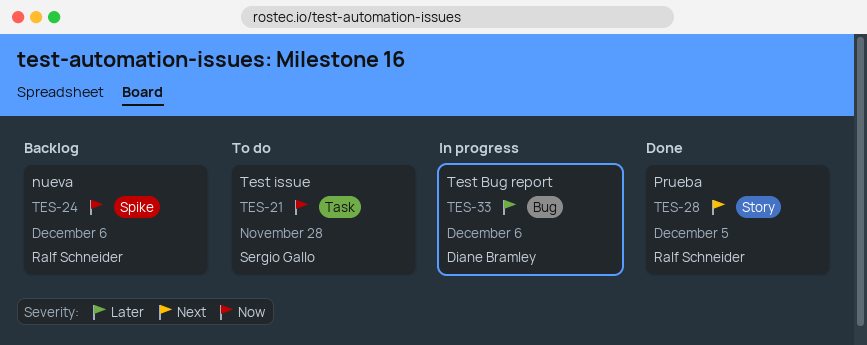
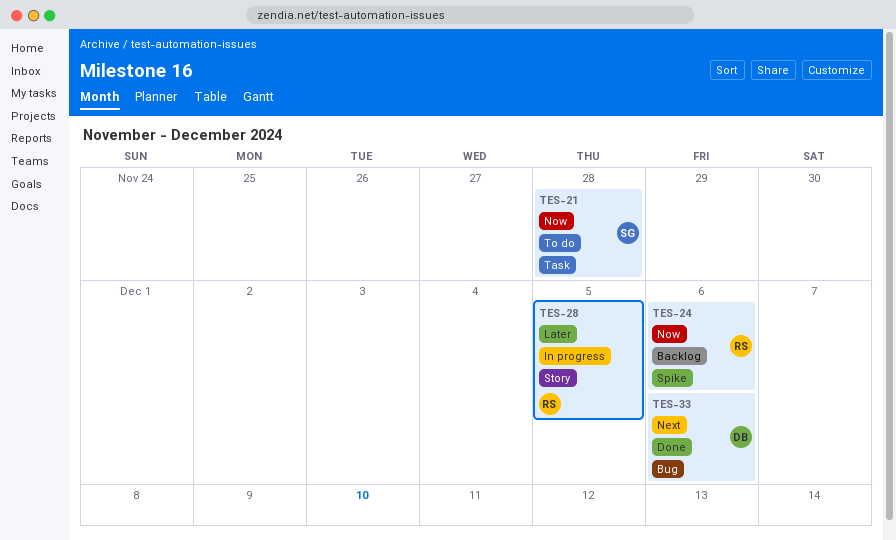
TES-28, status: Done -> In progress
TES-28, priority: Next -> Later
TES-33, status: In progress -> Done
TES-33, priority: Later -> Next

